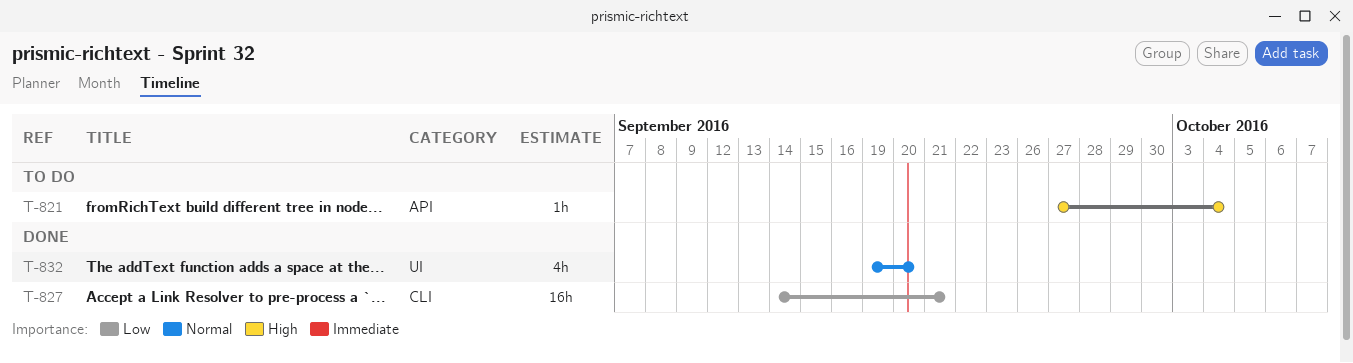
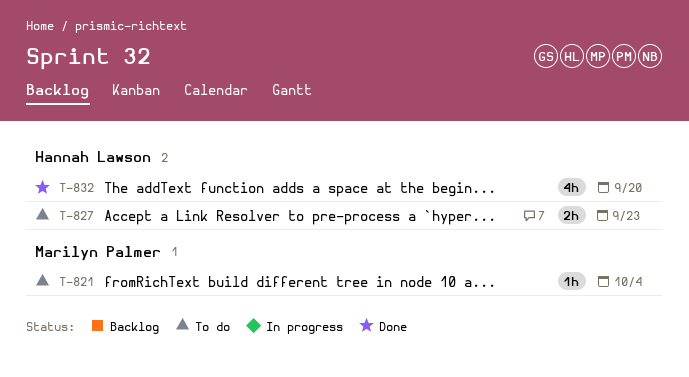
T-827, status: Done -> To do
T-827, estimate: 16h -> 2h
T-827, due: Sep 21 -> Sep 23

